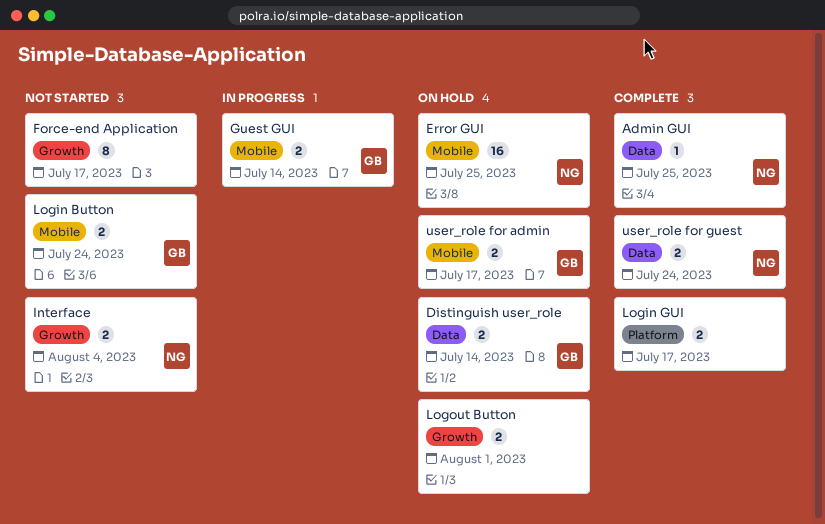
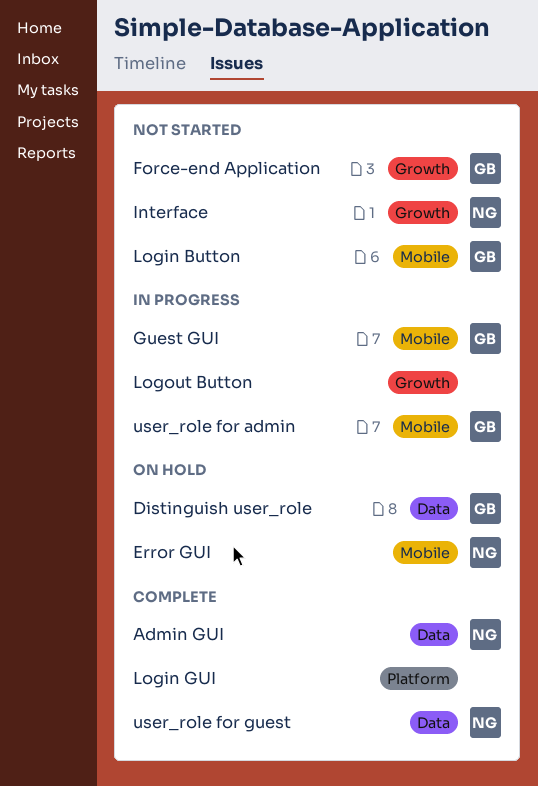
Force-end Application, owner: none -> GB
Logout Button, status: On hold -> In progress
user_role for admin, status: On hold -> In progress

